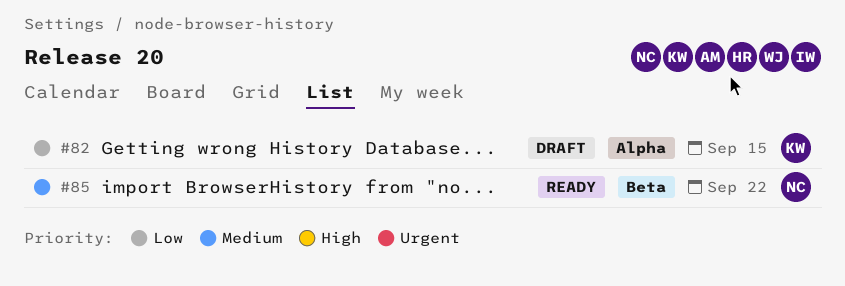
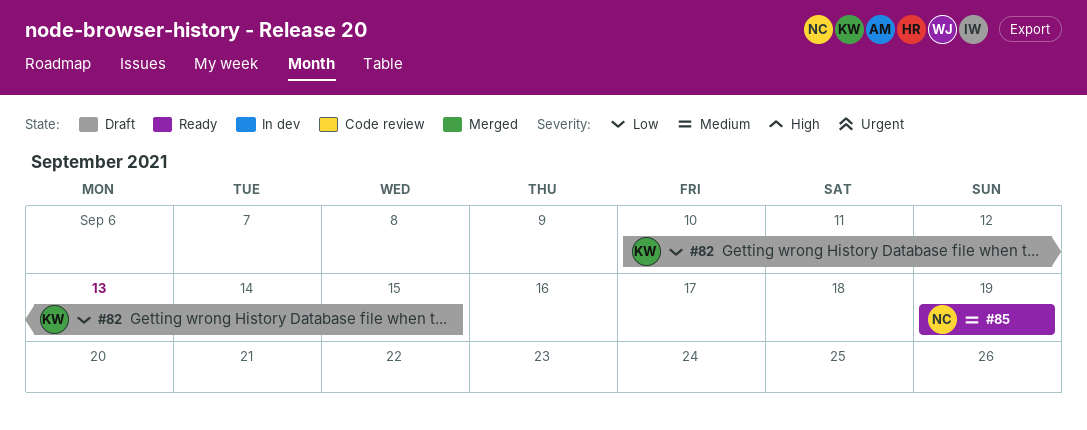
#85, due: Sep 22 -> Sep 19

